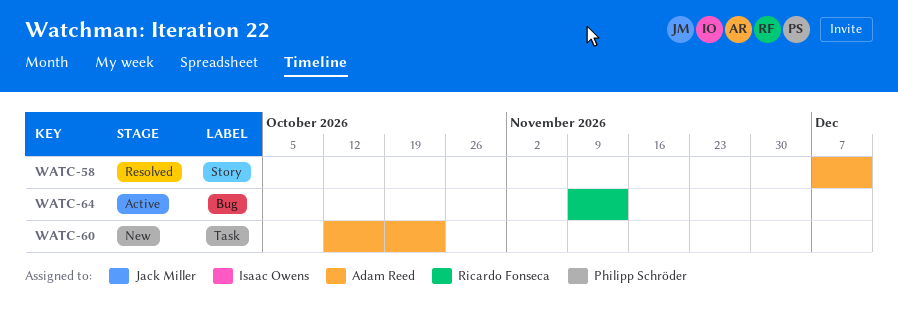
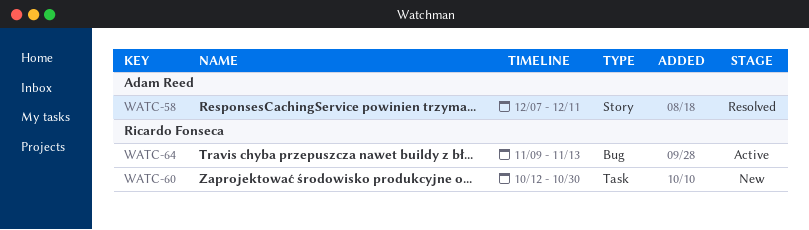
WATC-60, owner: Adam Reed -> Ricardo Fonseca
WATC-60, due: Oct 23 -> Oct 30

